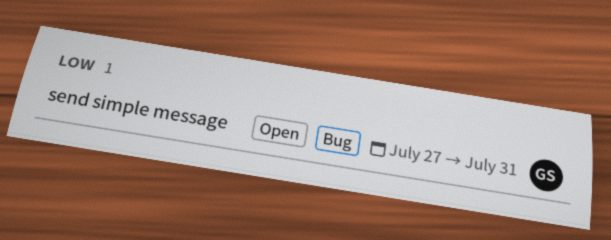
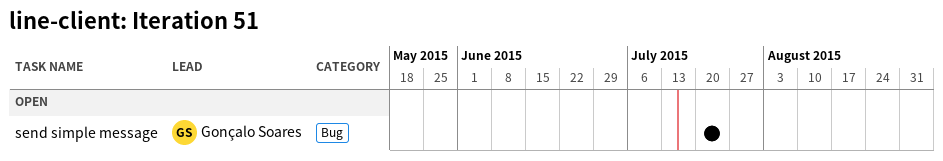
send simple message, start: Jul 27 -> Jul 20
send simple message, due: Jul 31 -> Jul 24

